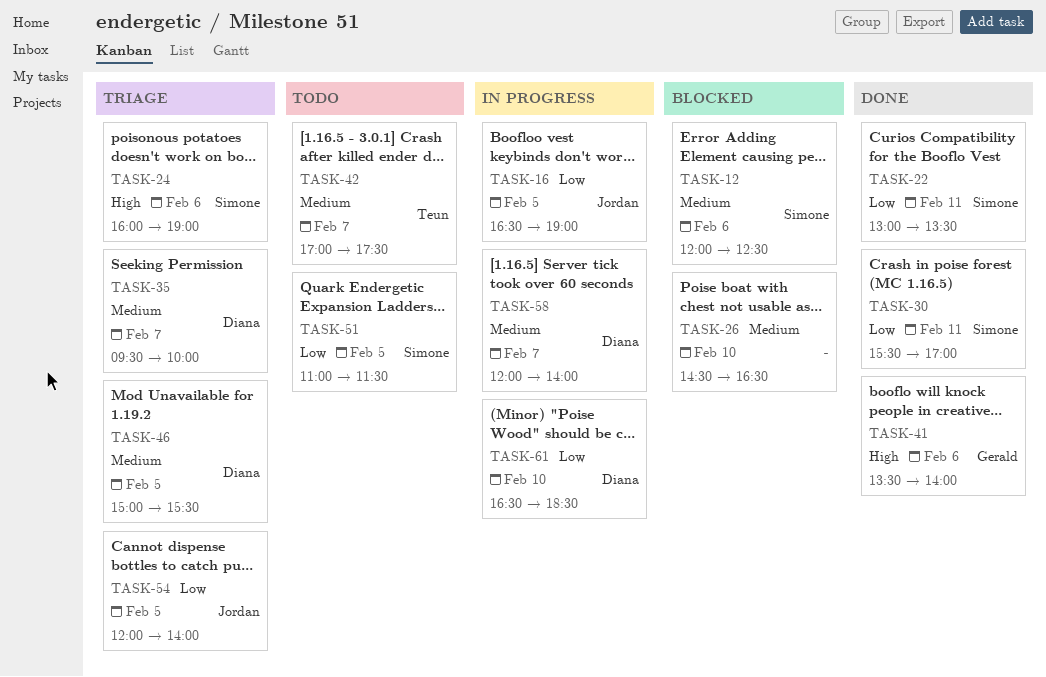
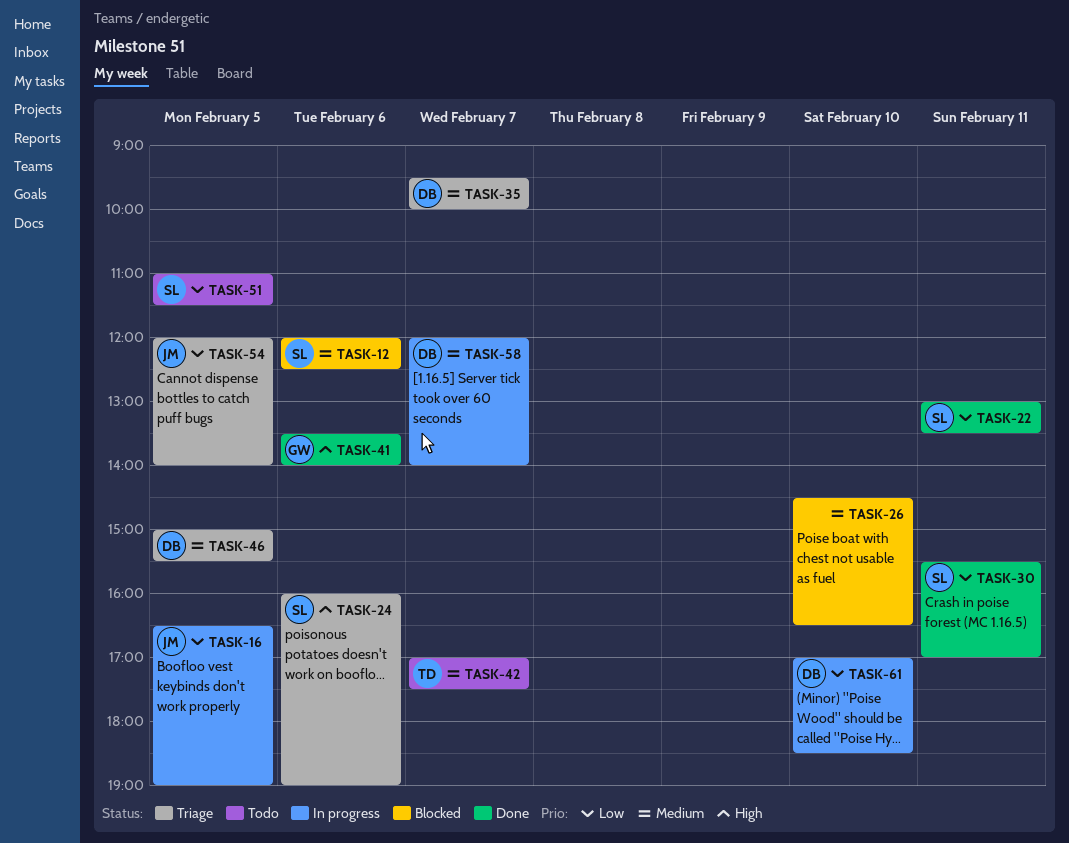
TASK-61, begins: 16:30 -> 17:00

